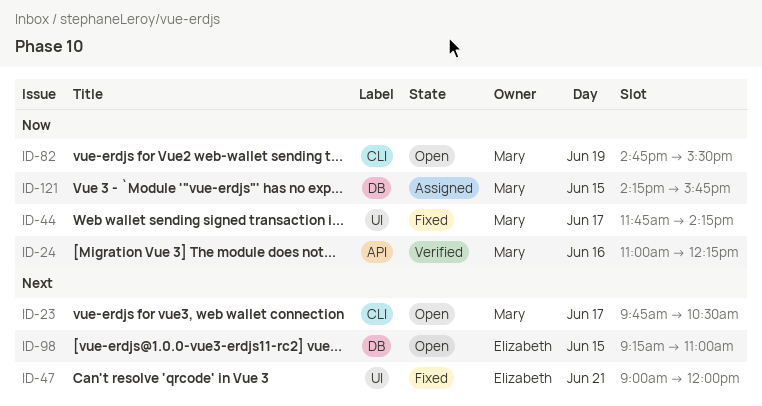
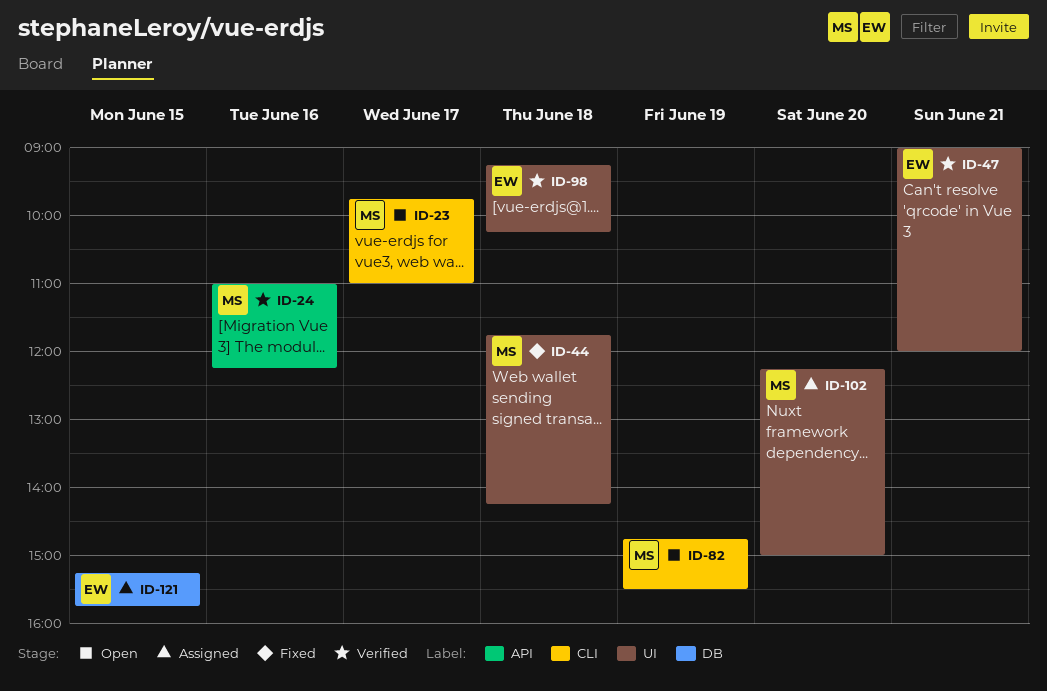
ID-23, ends: 10:30 -> 11:00
ID-44, day: Jun 17 -> Jun 18
ID-47, status: Fixed -> Verified
ID-98, status: Open -> Verified
ID-98, label: DB -> UI
ID-98, day: Jun 15 -> Jun 18
ID-98, ends: 11:00 -> 10:15
ID-102: none -> present
ID-121, owner: Mary -> Elizabeth
ID-121, begins: 14:15 -> 15:15

